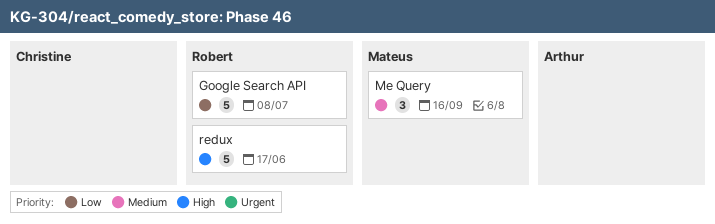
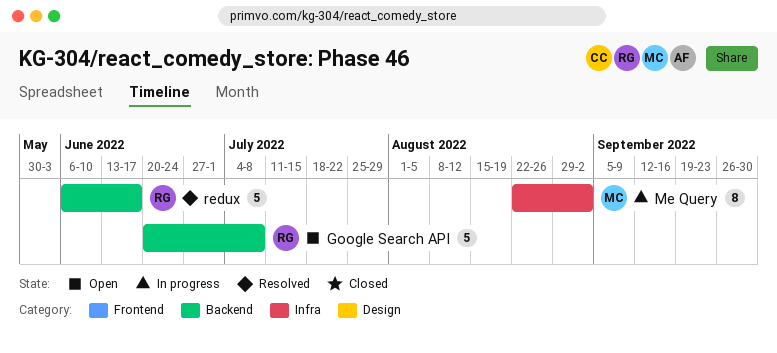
Me Query, estimate: 3 -> 8
Me Query, due: Sep 16 -> Sep 2

